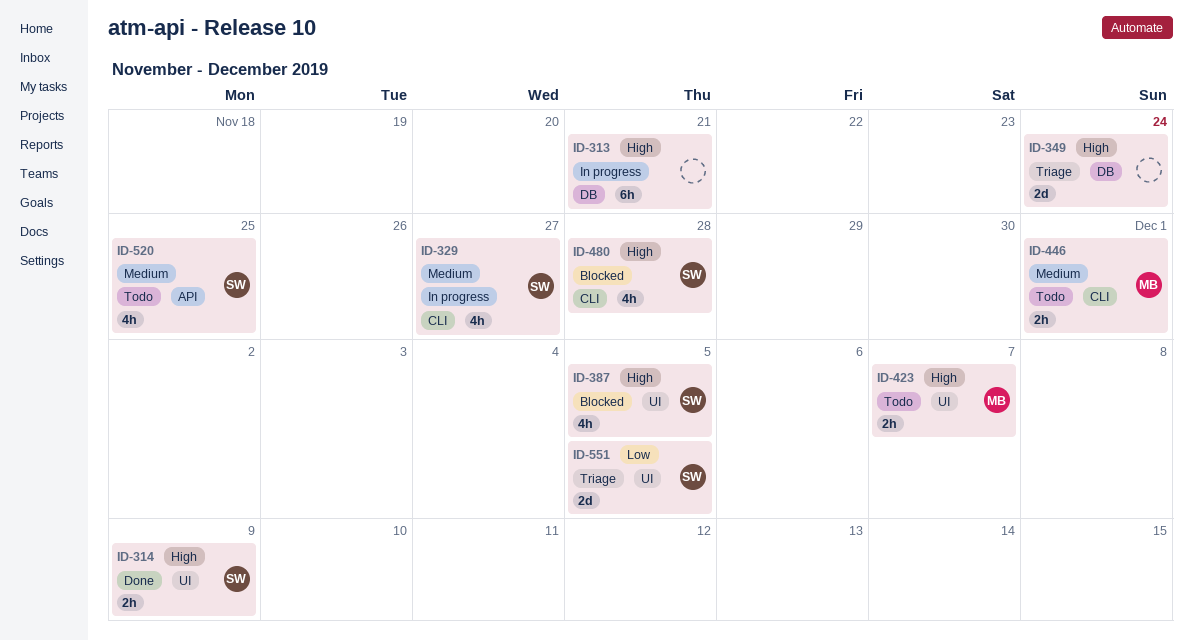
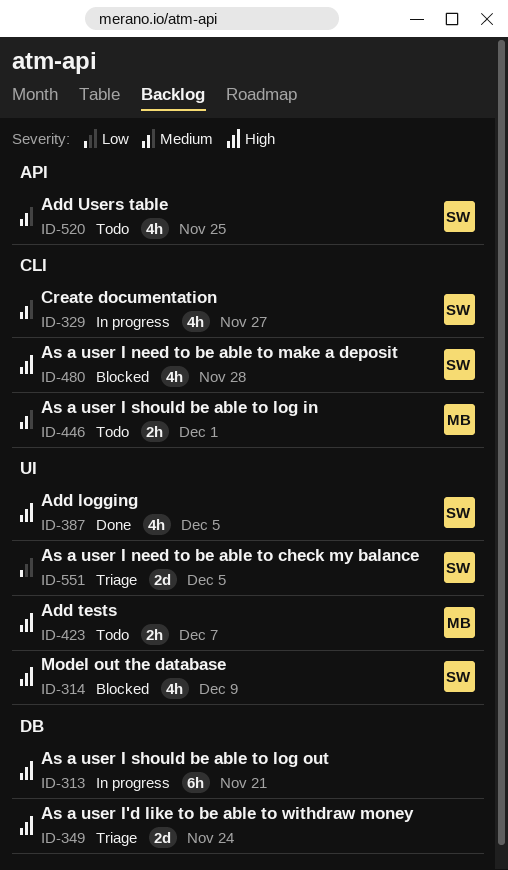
ID-314, status: Done -> Blocked
ID-314, estimate: 2h -> 4h
ID-387, status: Blocked -> Done

